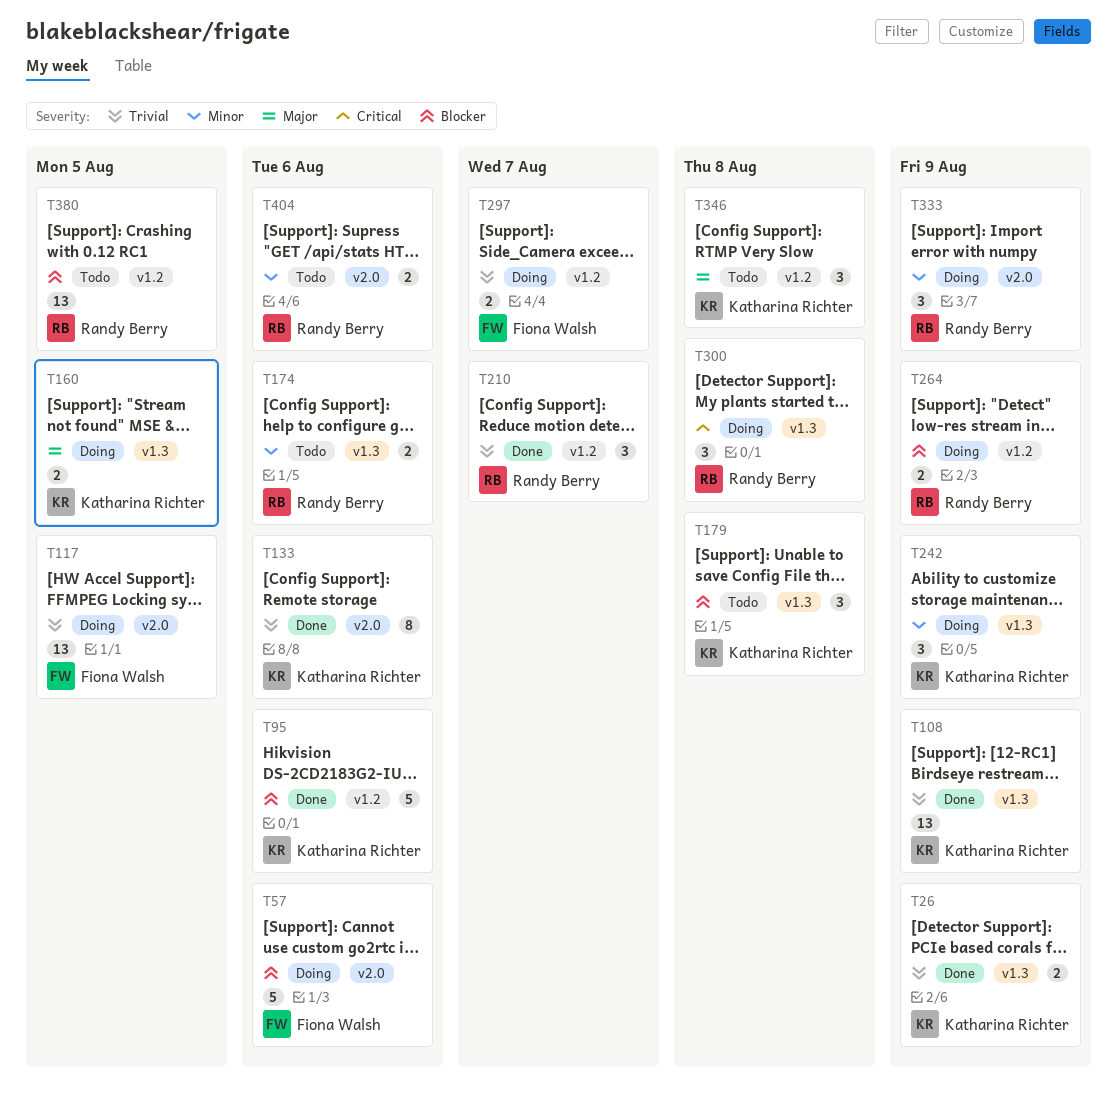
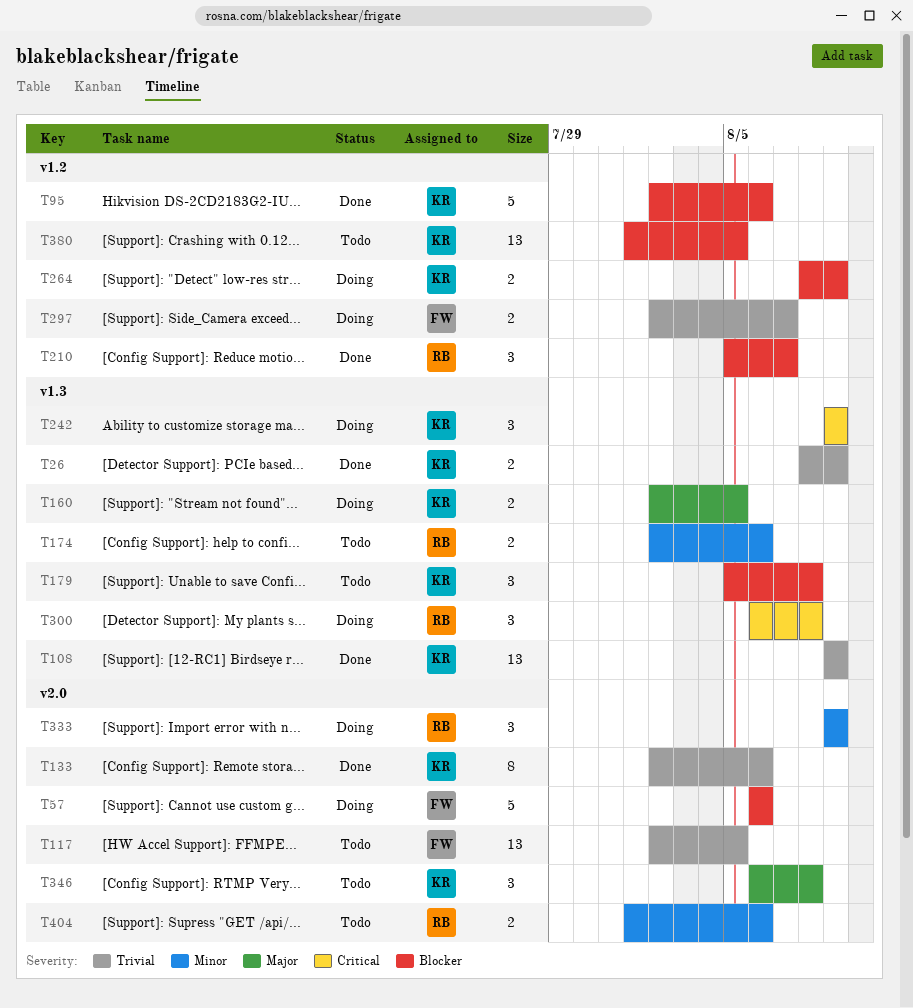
T117, status: Doing -> Todo
T210, priority: Trivial -> Blocker
T242, priority: Minor -> Critical
T264, owner: Randy Berry -> Katharina Richter
T346, label: v1.2 -> v2.0
T380, owner: Randy Berry -> Katharina Richter

